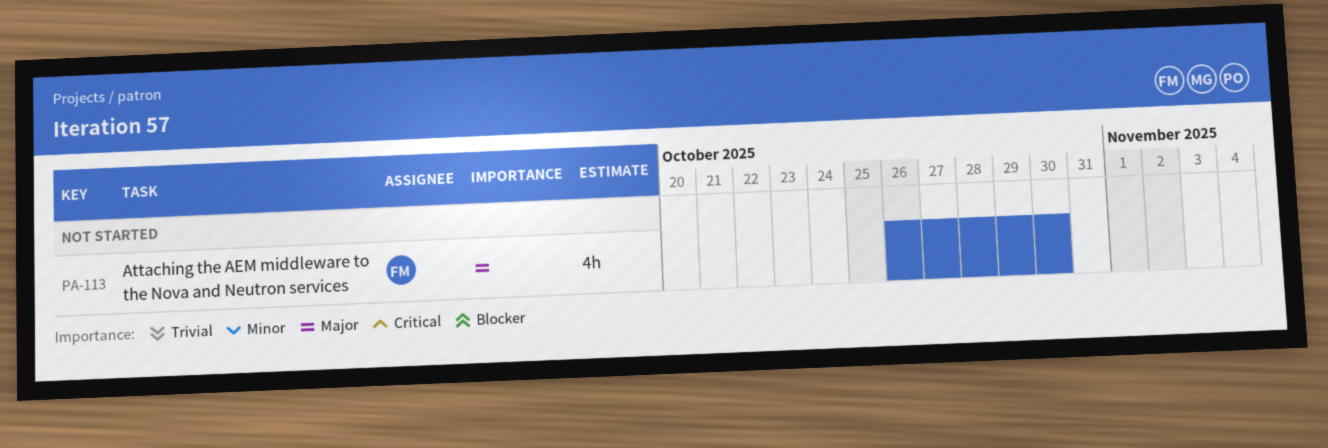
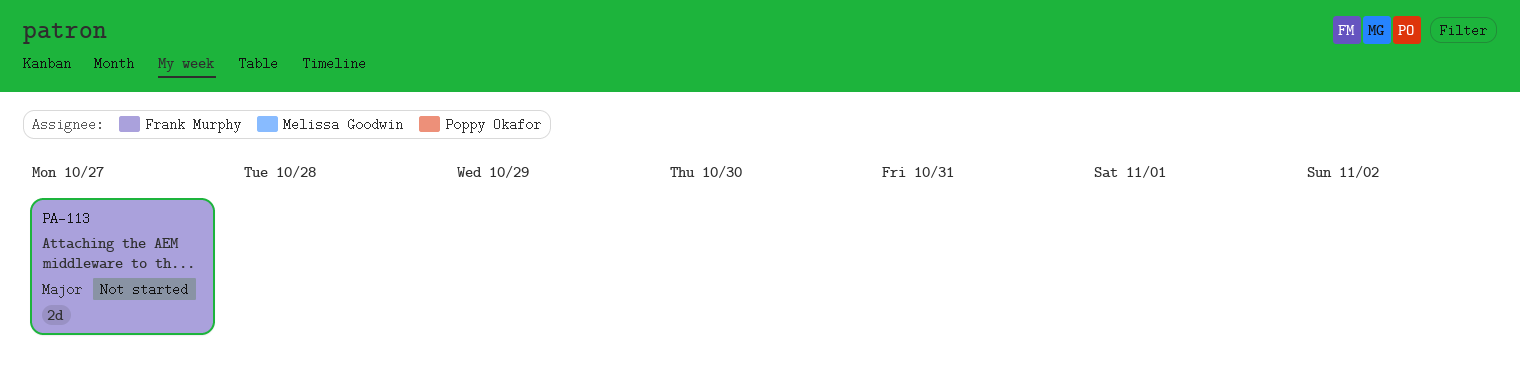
PA-113, estimate: 4h -> 2d
PA-113, due: Oct 30 -> Oct 27

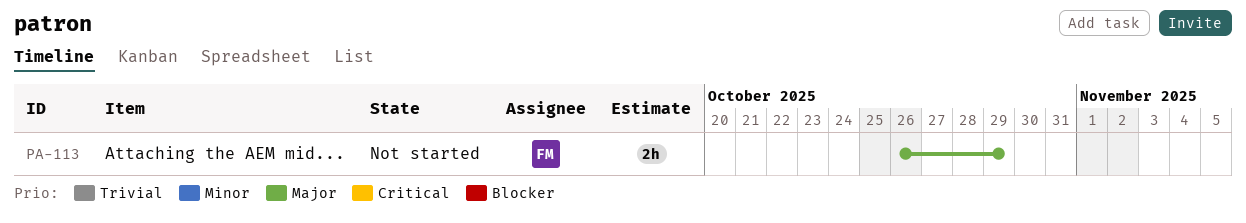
PA-113, estimate: 2d -> 2h
PA-113, due: Oct 27 -> Oct 29

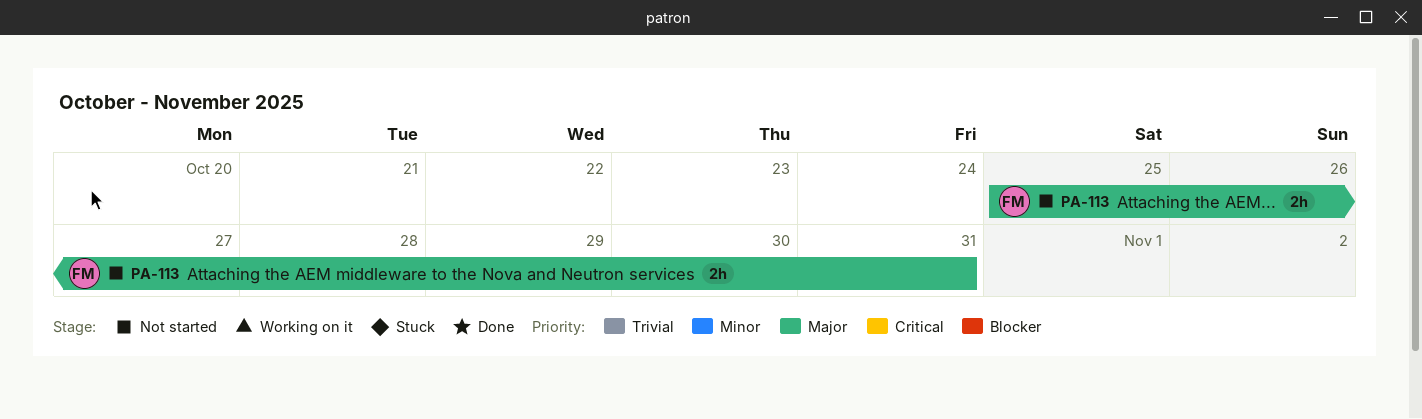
PA-113, start: Oct 26 -> Oct 25
PA-113, due: Oct 29 -> Oct 31

